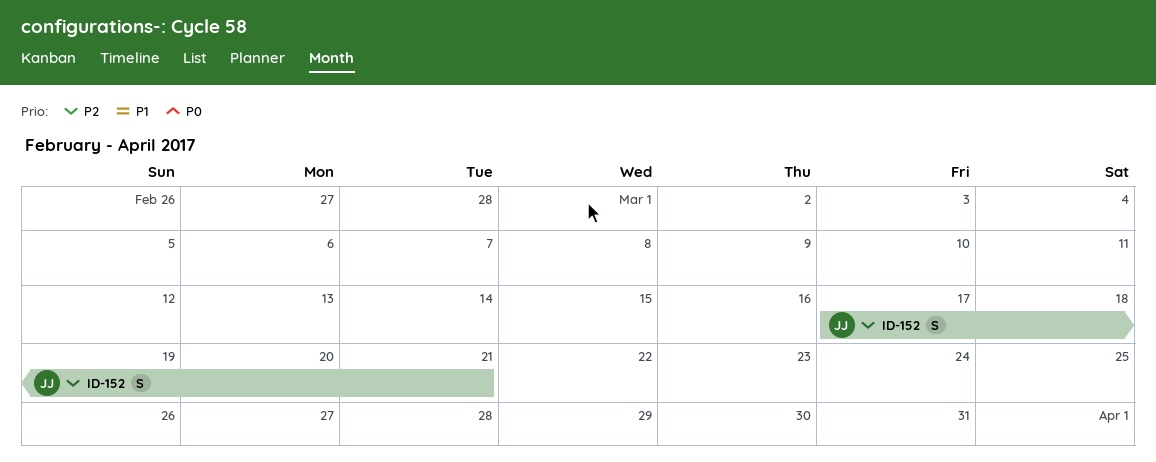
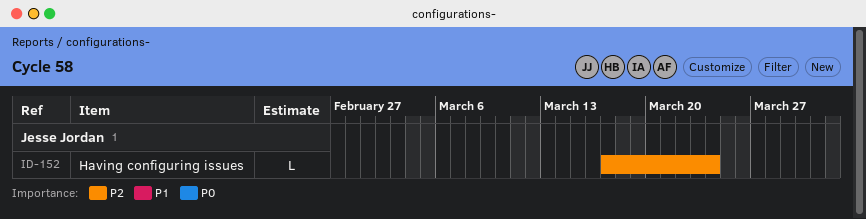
ID-152, estimate: S -> L
ID-152, due: Mar 21 -> Mar 24

